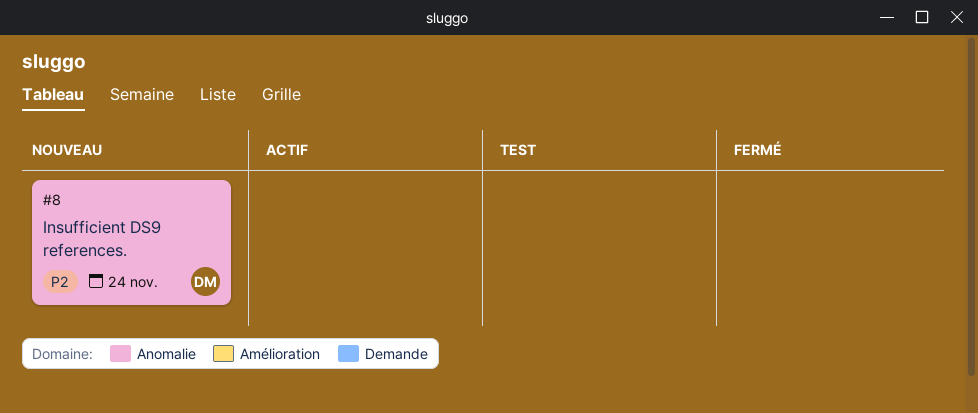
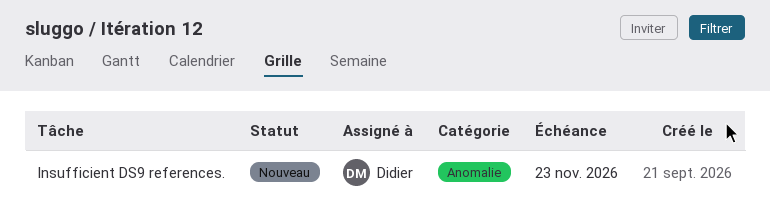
Insufficient DS9 references., due: Nov 24 -> Nov 23

